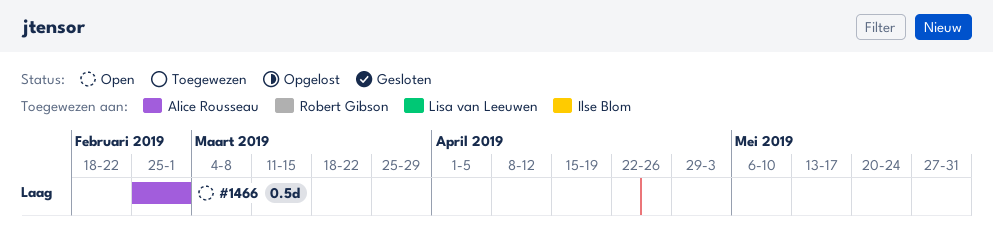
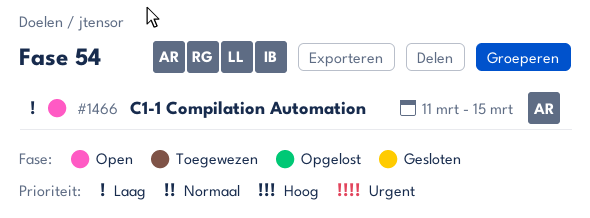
#1466, start: Feb 25 -> Mar 11
#1466, due: Mar 1 -> Mar 15

